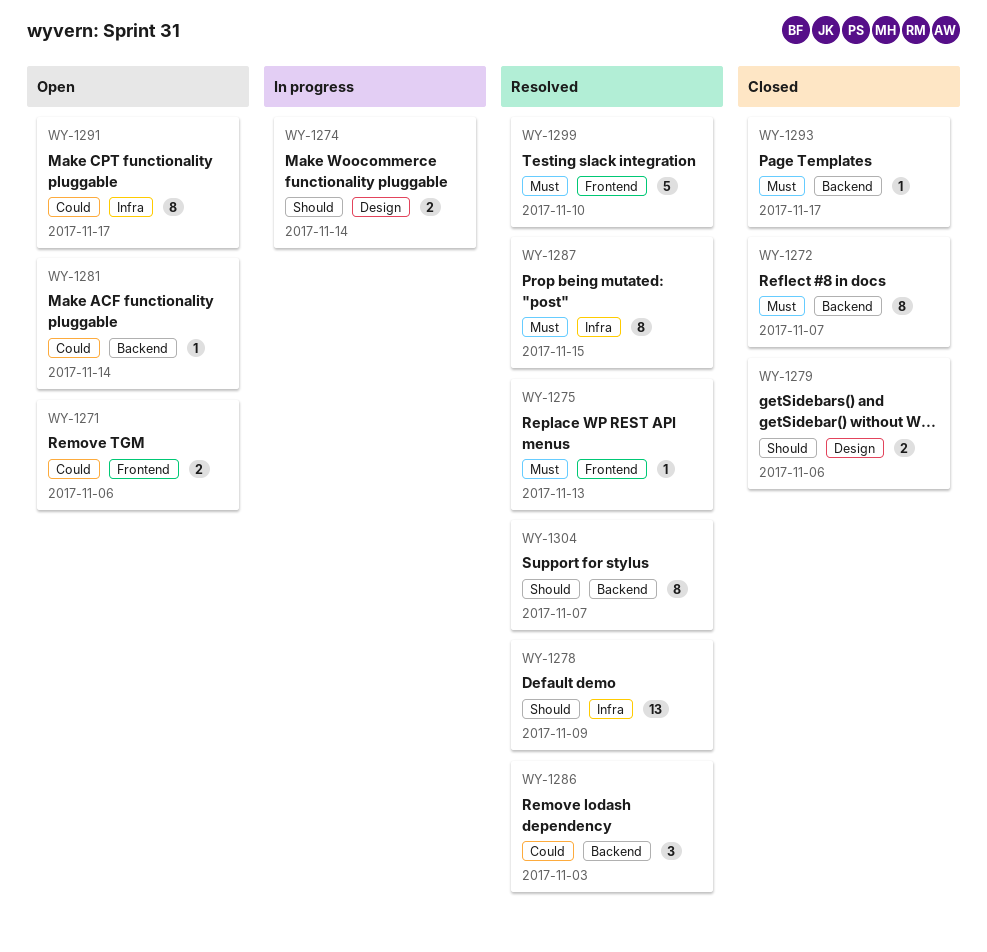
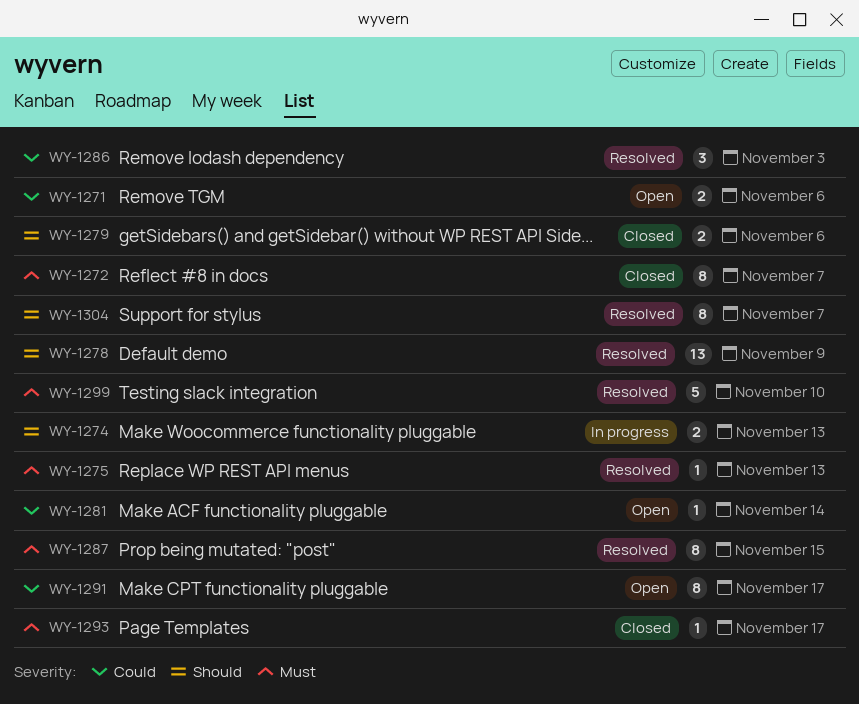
WY-1274, due: Nov 14 -> Nov 13

